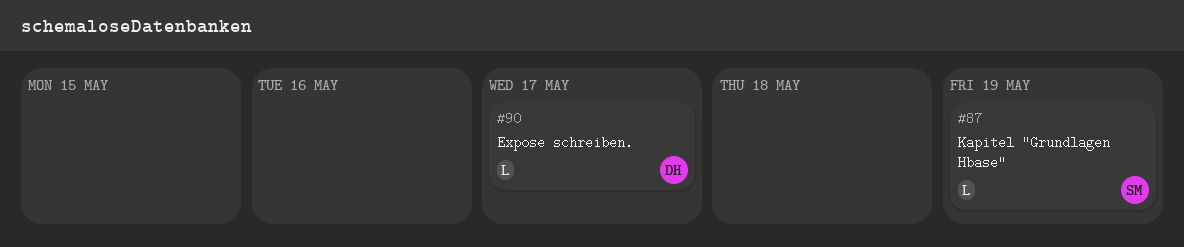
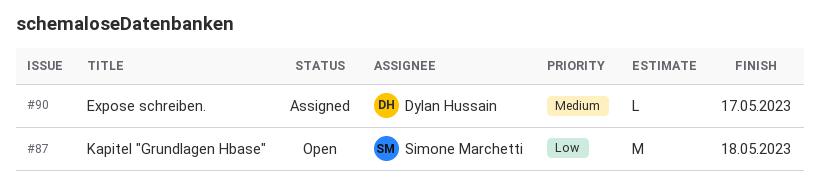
#87, estimate: L -> M
#87, due: May 19 -> May 18

